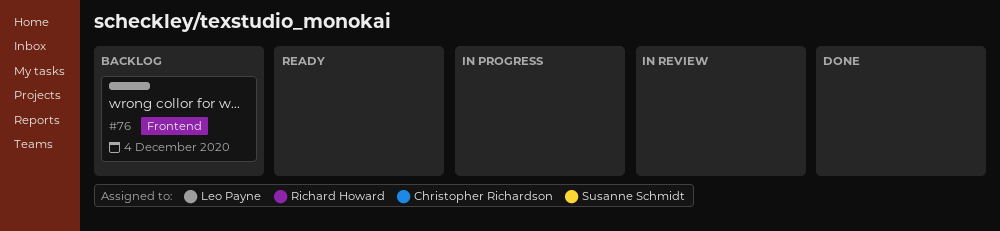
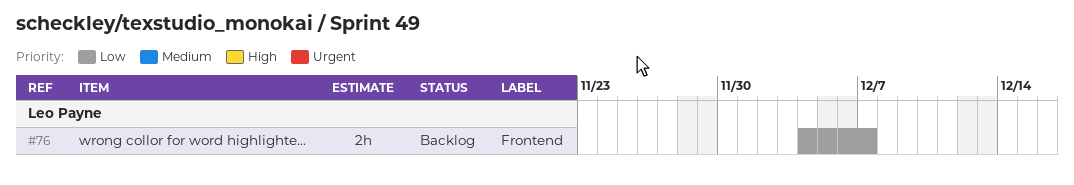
#76, due: Dec 4 -> Dec 7

